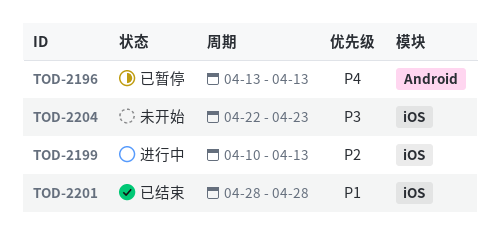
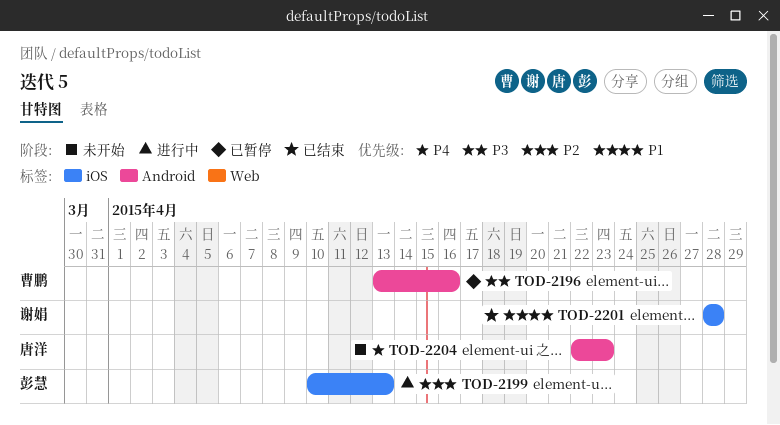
TOD-2196, priority: P4 -> P3
TOD-2196, due: Apr 13 -> Apr 16
TOD-2204, priority: P3 -> P4
TOD-2204, label: iOS -> Android

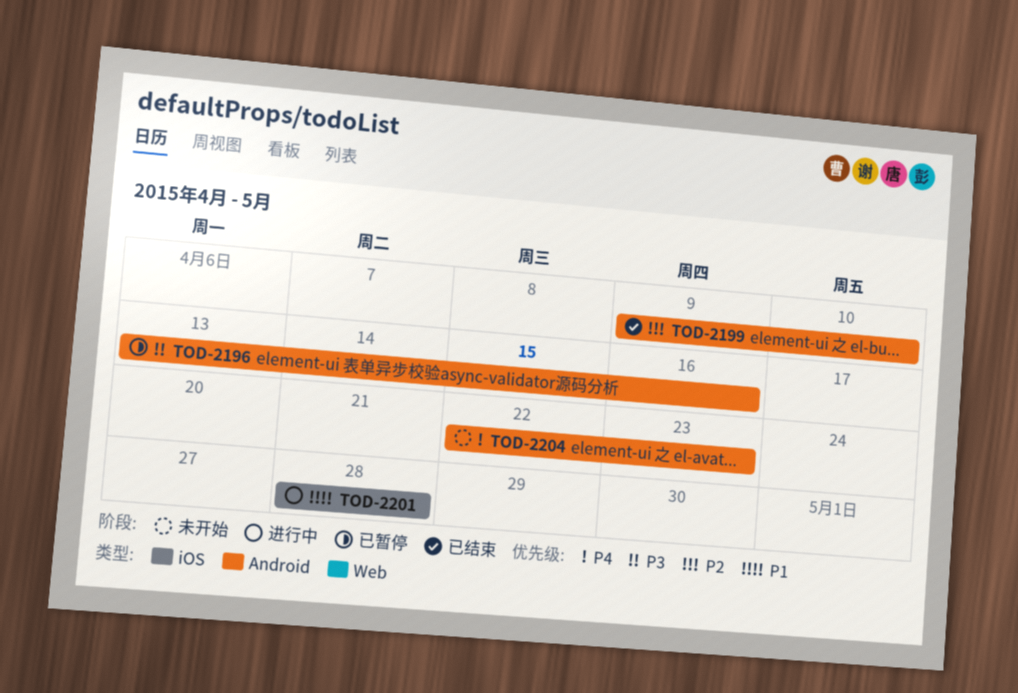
TOD-2199, status: 进行中 -> 已结束
TOD-2199, label: iOS -> Android
TOD-2199, start: Apr 10 -> Apr 9
TOD-2199, due: Apr 13 -> Apr 10
TOD-2201, status: 已结束 -> 进行中

